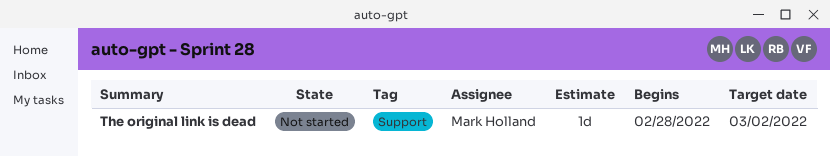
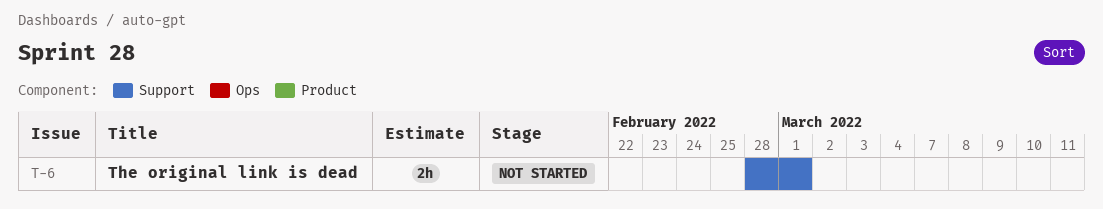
The original link is dead, estimate: 1d -> 2h
The original link is dead, due: Mar 2 -> Mar 1

